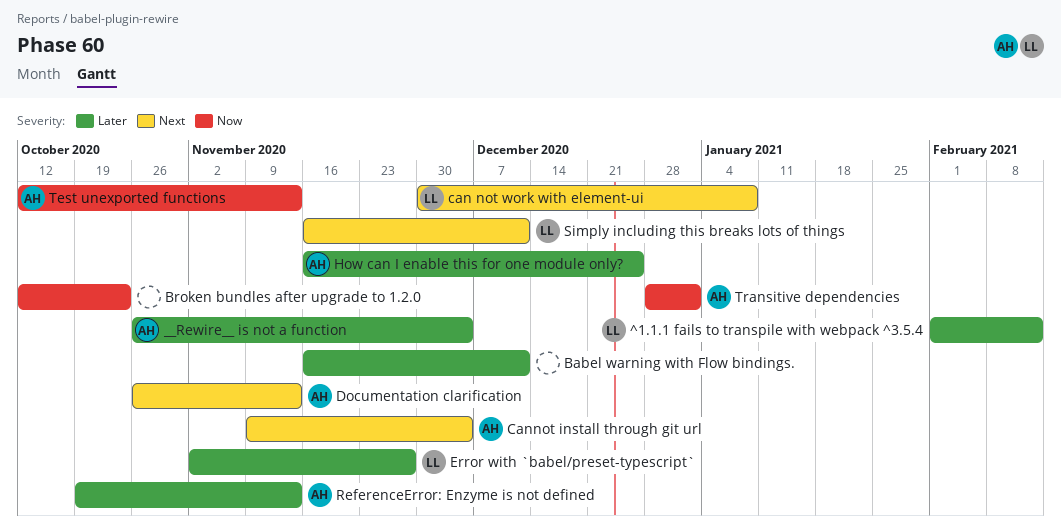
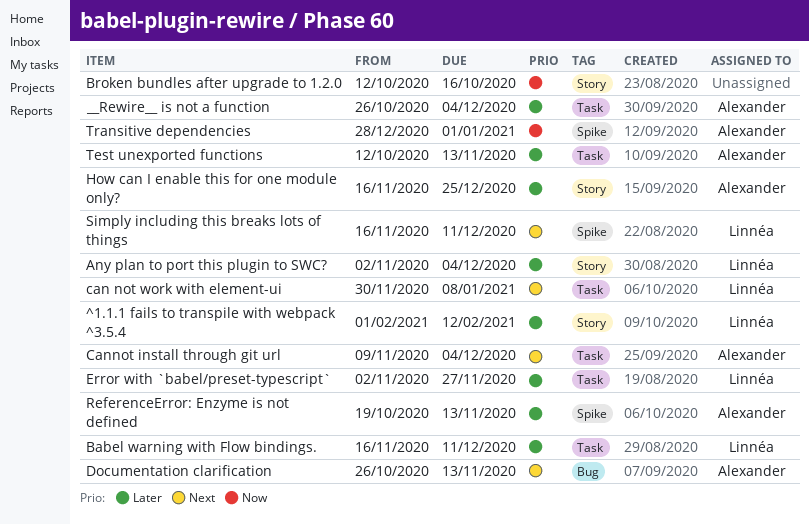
Any plan to port this plugin to SWC?: none -> present
Babel warning with Flow bindings., owner: none -> Linnéa
Broken bundles after upgrade to 1.2.0, due: Oct 23 -> Oct 16
Test unexported functions, priority: Now -> Later

